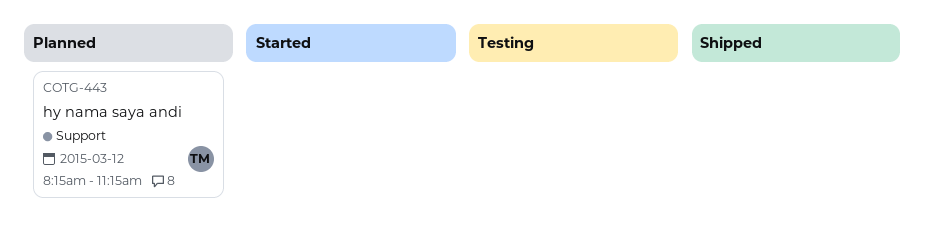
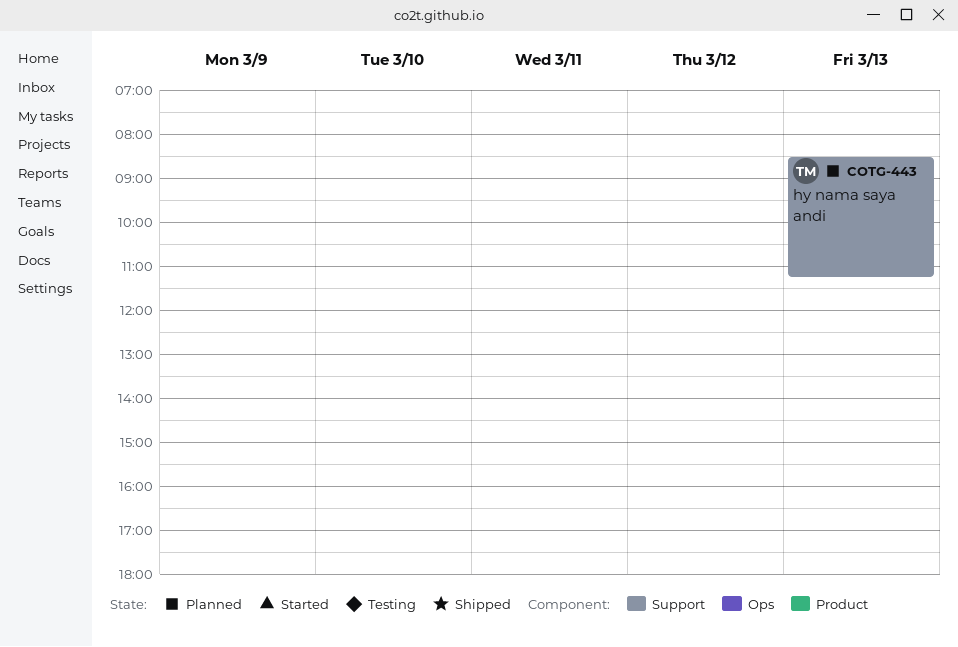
COTG-443, day: Mar 12 -> Mar 13
COTG-443, begins: 08:15 -> 08:30

